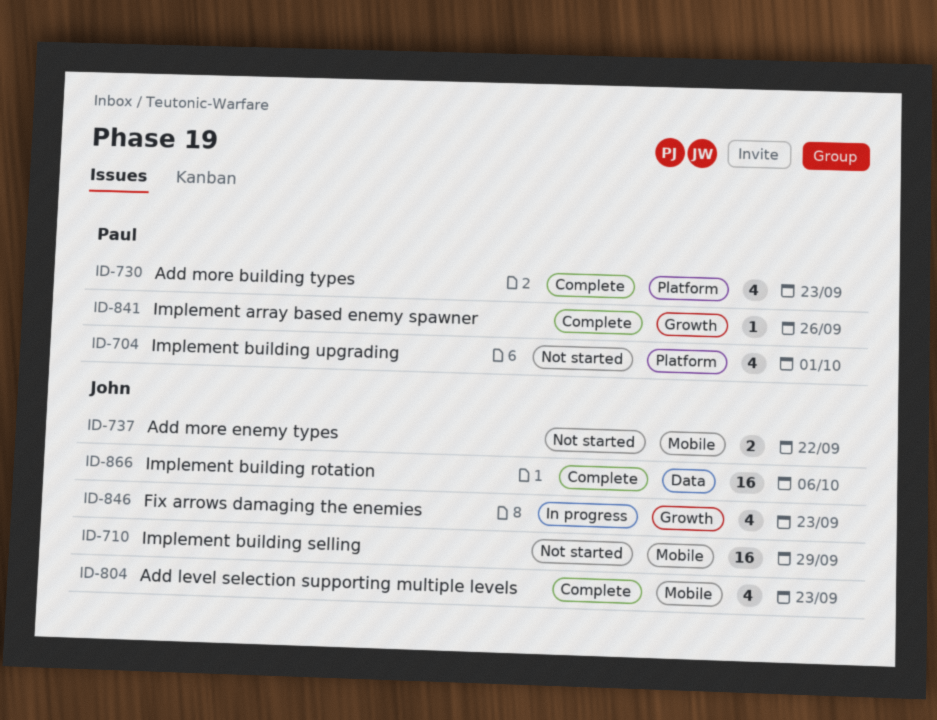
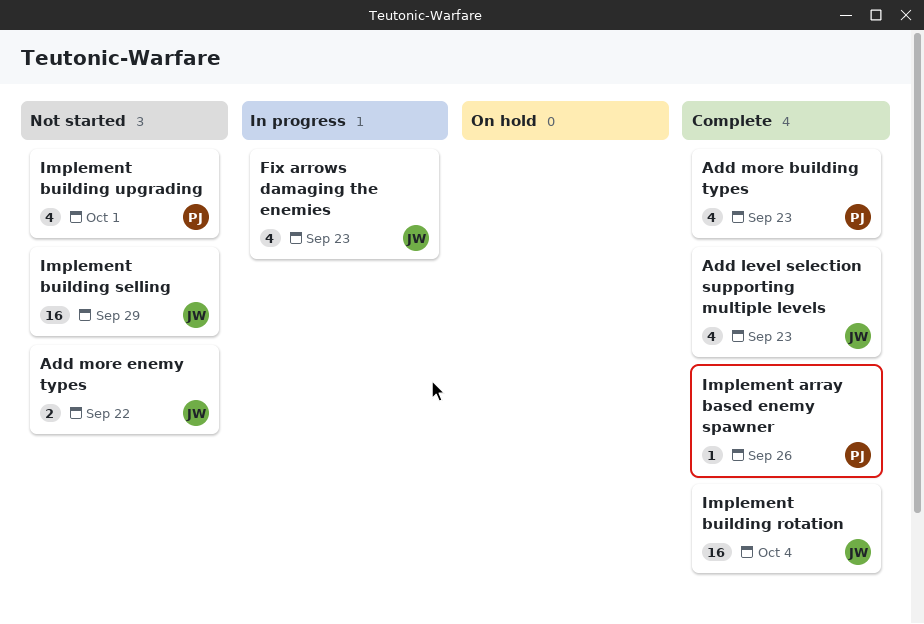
Implement building rotation, due: Oct 6 -> Oct 4

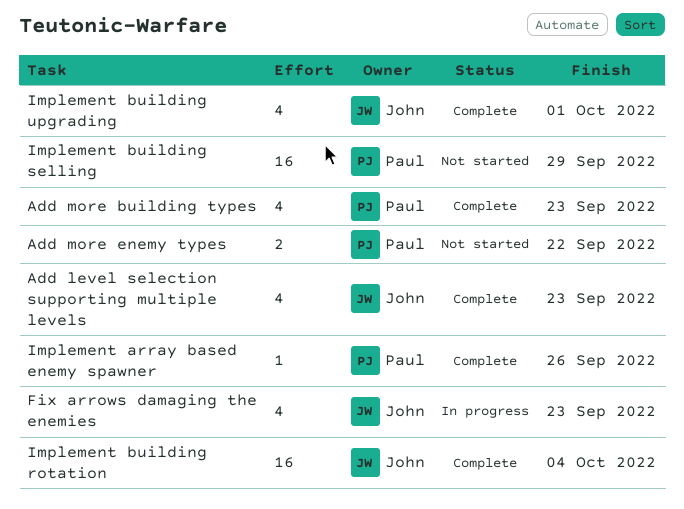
Add more enemy types, owner: John -> Paul
Implement building selling, owner: John -> Paul
Implement building upgrading, status: Not started -> Complete
Implement building upgrading, owner: Paul -> John

